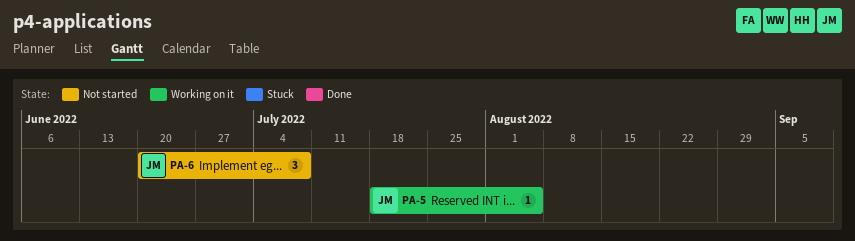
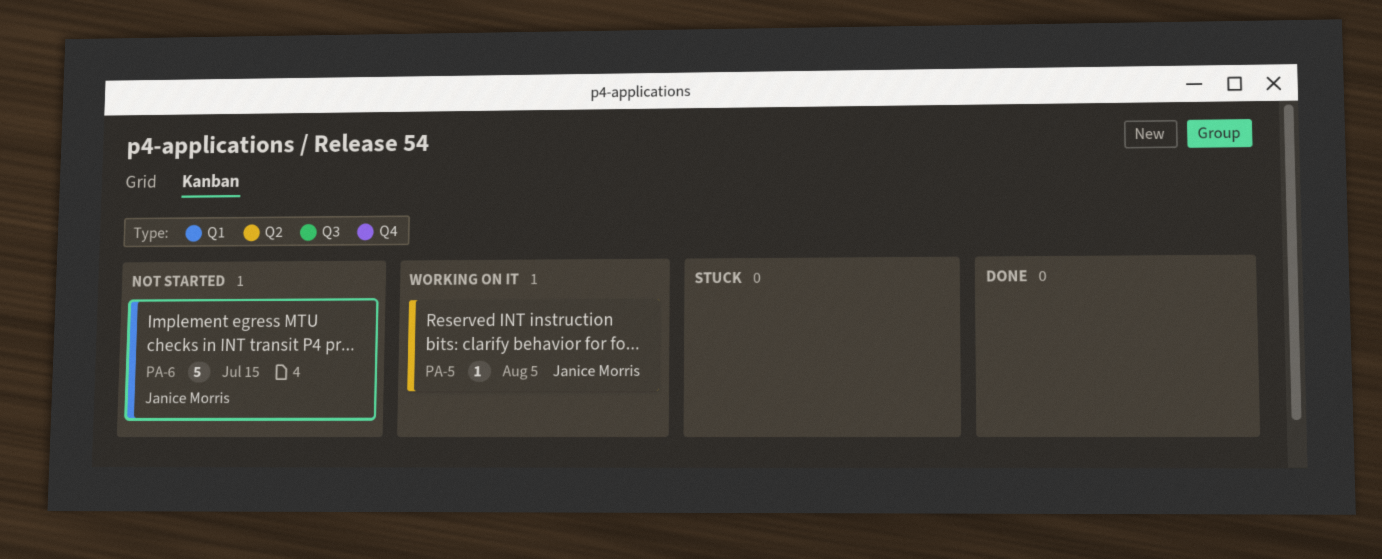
PA-6, estimate: 3 -> 5
PA-6, due: Jul 8 -> Jul 15

